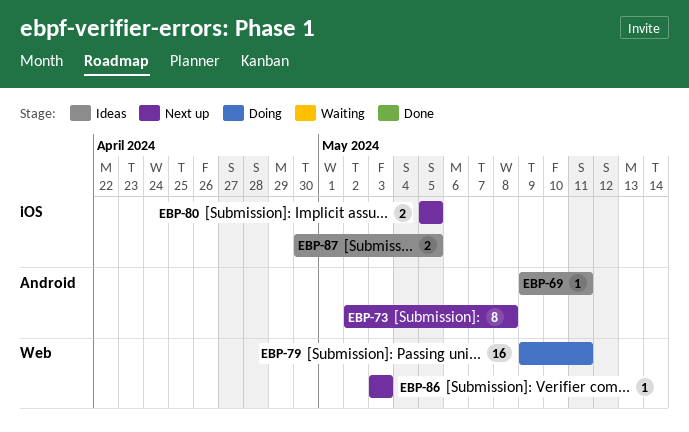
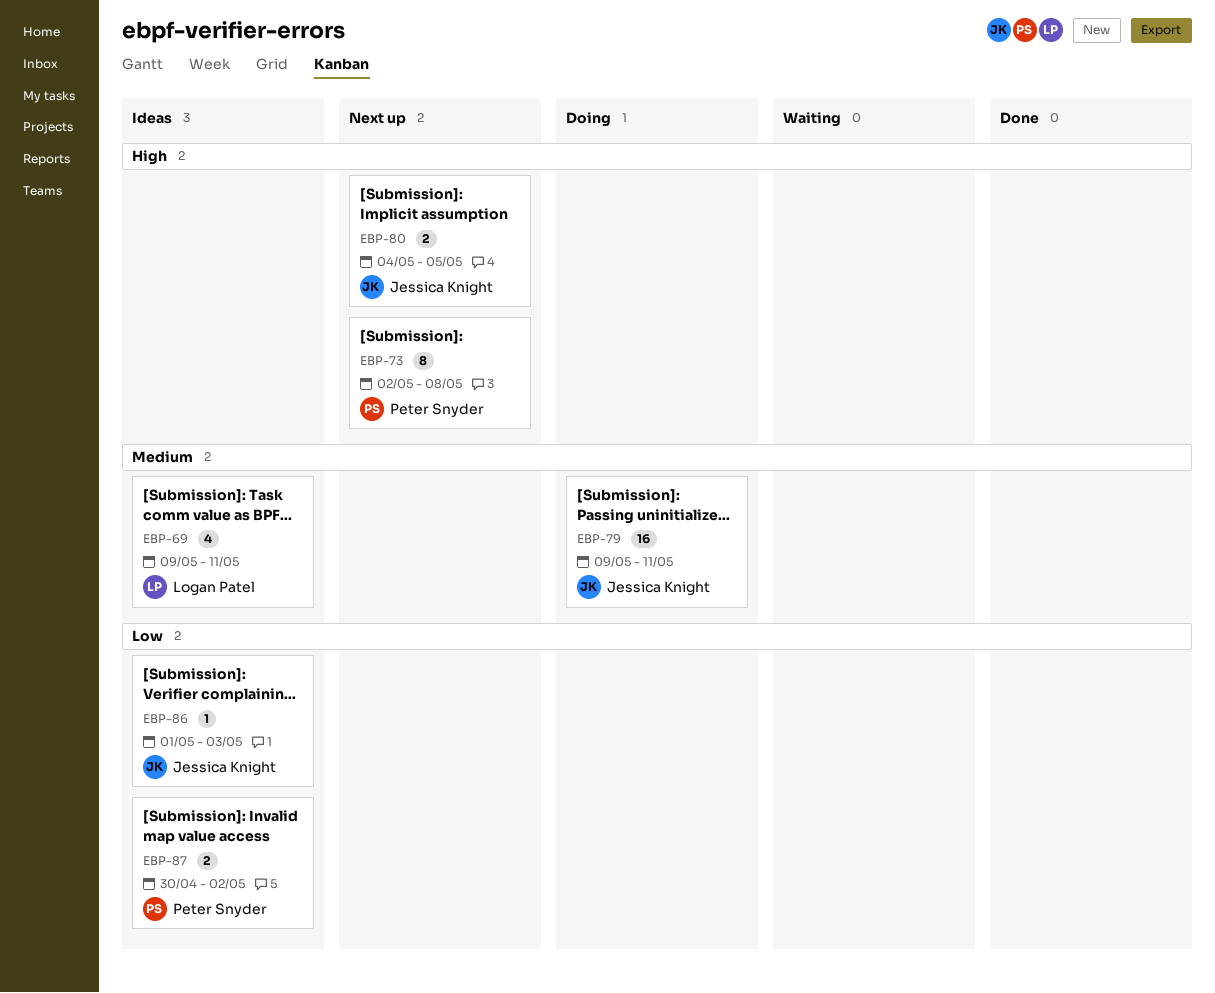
EBP-69, estimate: 1 -> 4
EBP-80, start: May 5 -> May 4
EBP-86, status: Next up -> Ideas
EBP-86, start: May 3 -> May 1
EBP-87, due: May 5 -> May 2

